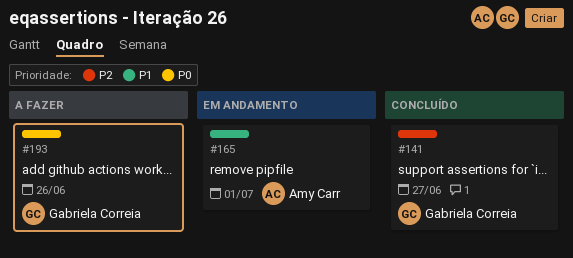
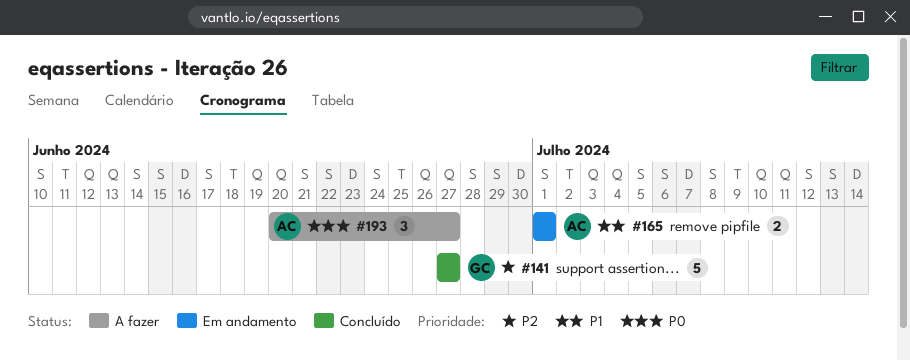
#193, owner: Gabriela Correia -> Amy Carr
#193, due: Jun 26 -> Jun 27

